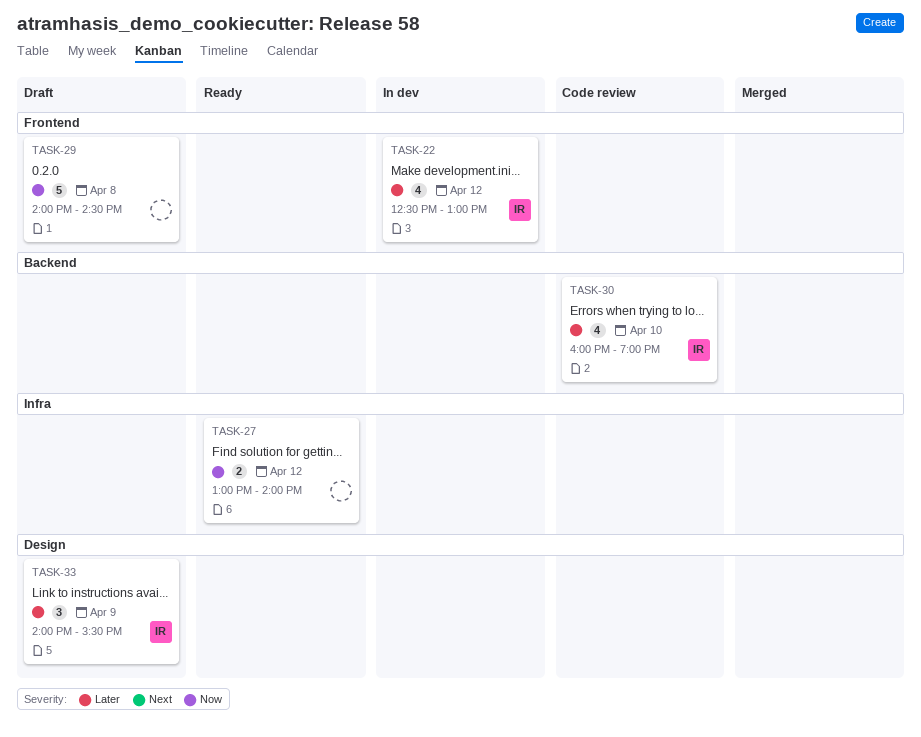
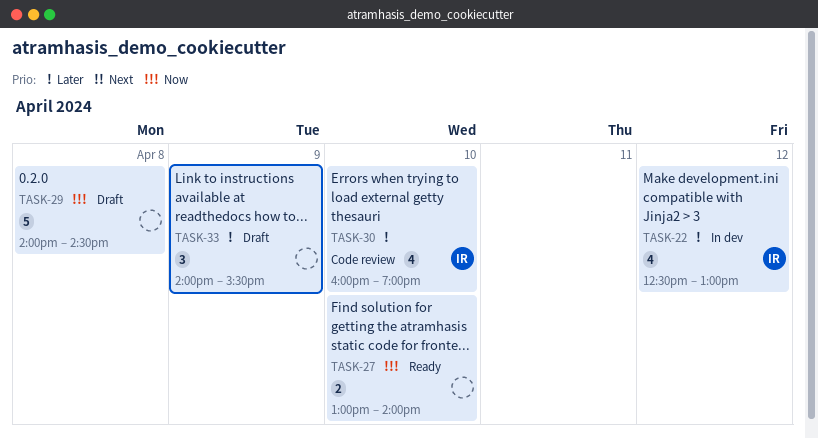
TASK-27, day: Apr 12 -> Apr 10
TASK-33, owner: IR -> none

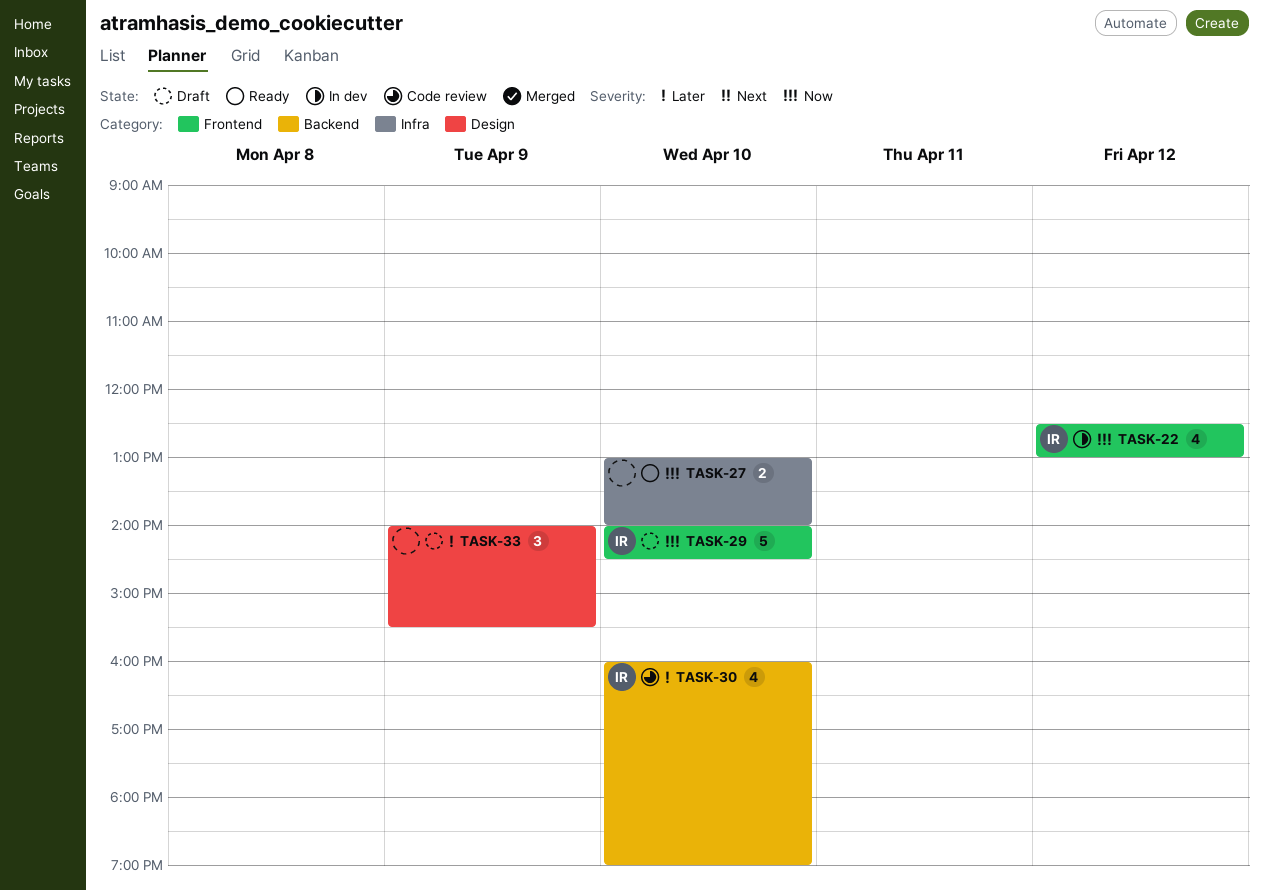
TASK-22, priority: Later -> Now
TASK-29, owner: none -> IR
TASK-29, day: Apr 8 -> Apr 10

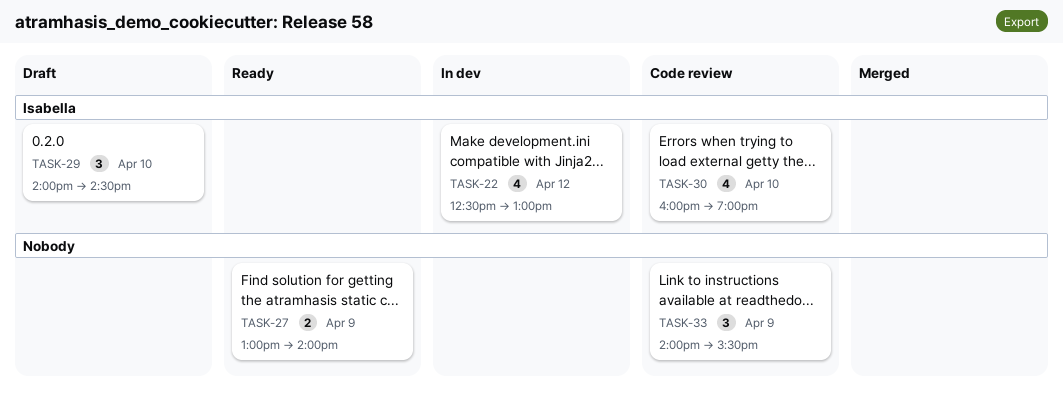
TASK-27, day: Apr 10 -> Apr 9
TASK-29, estimate: 5 -> 3
TASK-33, status: Draft -> Code review

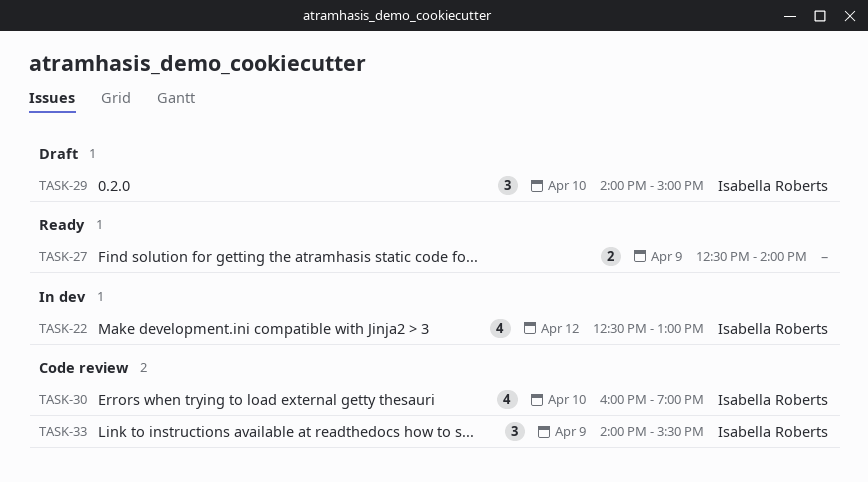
TASK-27, begins: 13:00 -> 12:30
TASK-29, ends: 14:30 -> 15:00
TASK-33, owner: none -> Isabella Roberts

